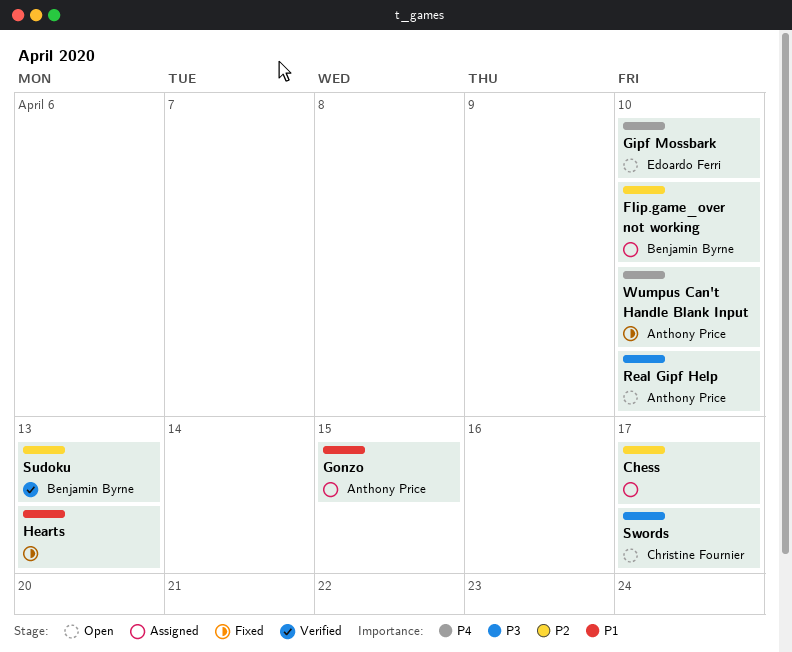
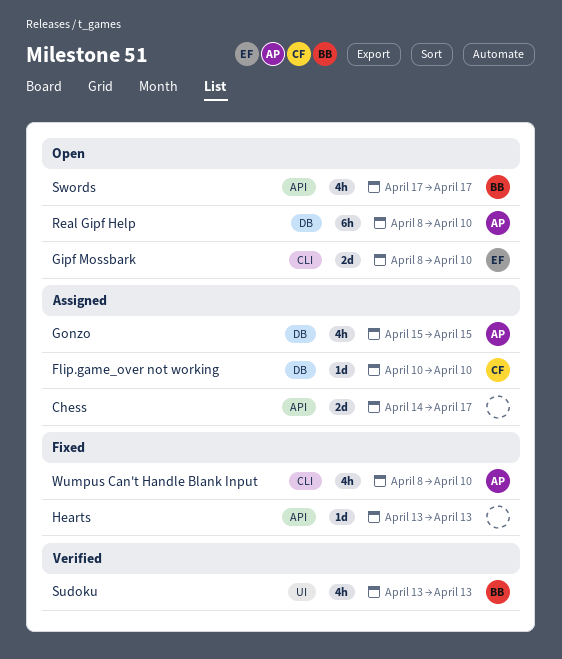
Flip.game_over not working, owner: Benjamin Byrne -> Christine Fournier
Swords, owner: Christine Fournier -> Benjamin Byrne

